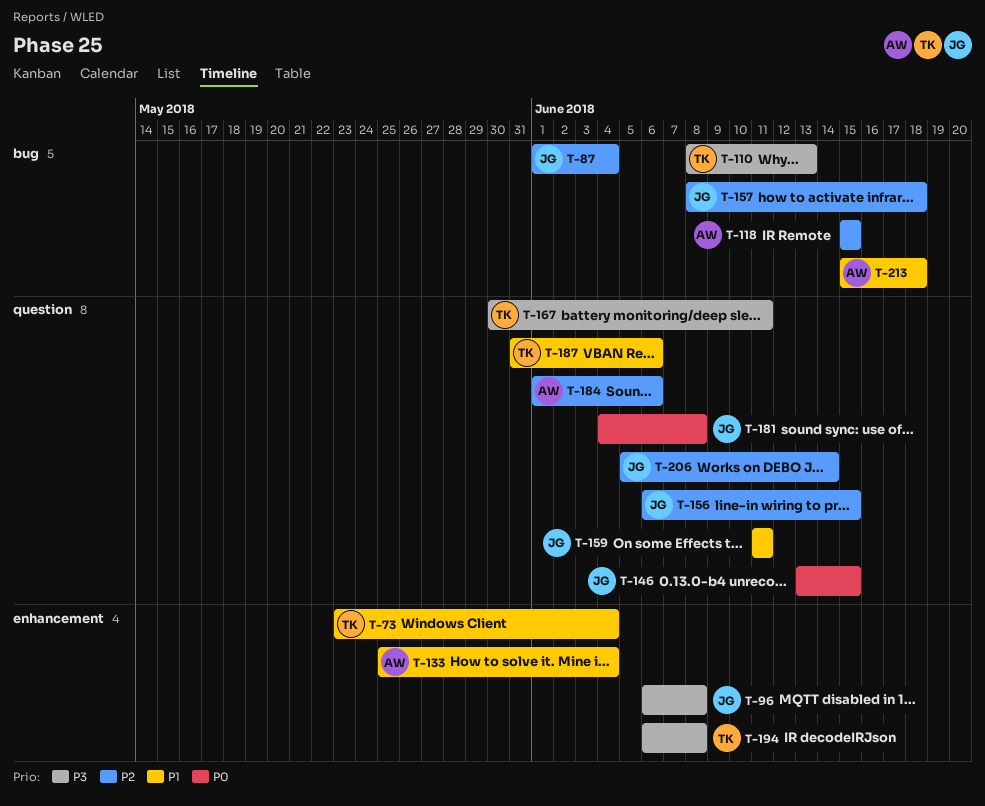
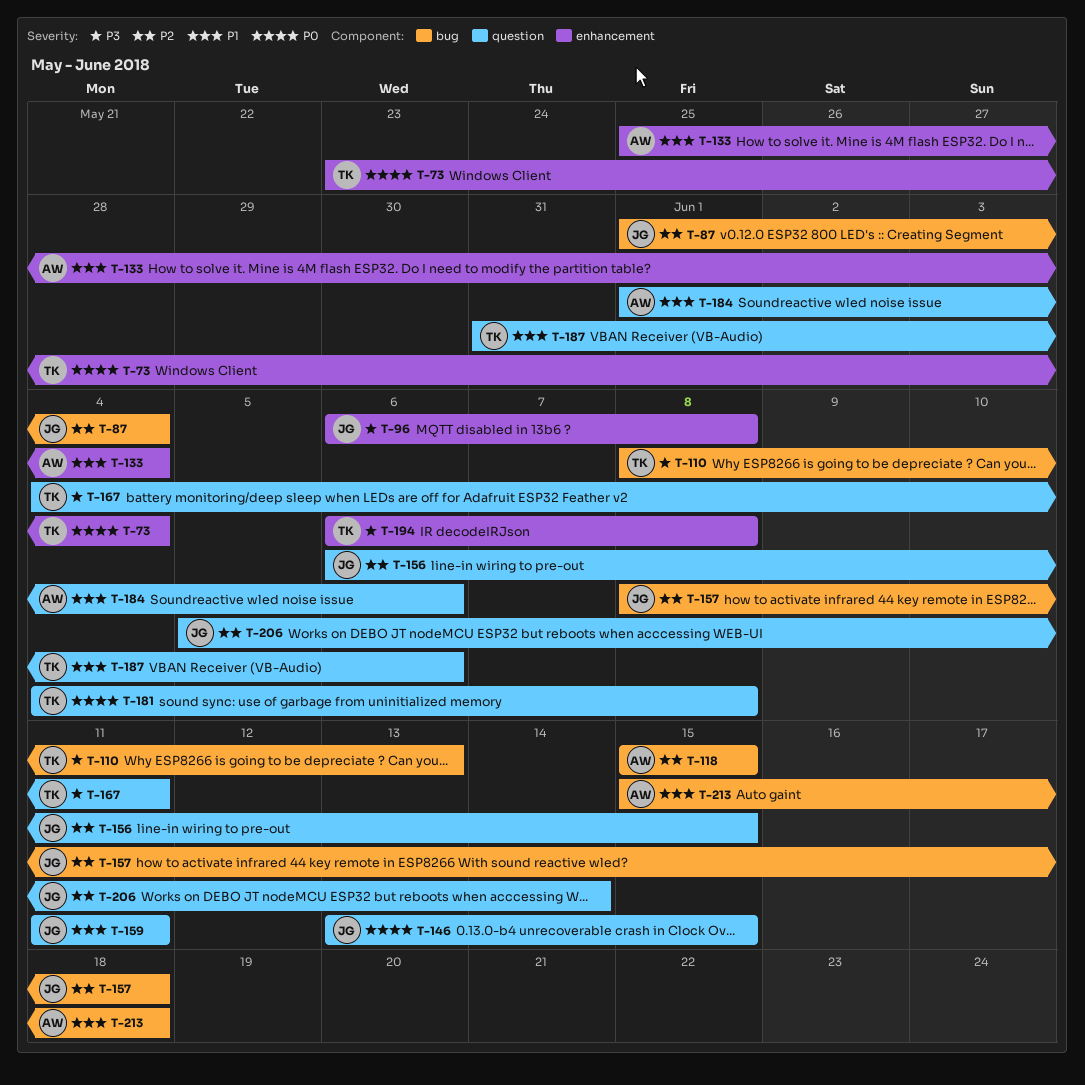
T-73, priority: P1 -> P0
T-167, start: May 30 -> Jun 4
T-181, owner: JG -> TK
T-184, priority: P2 -> P1

